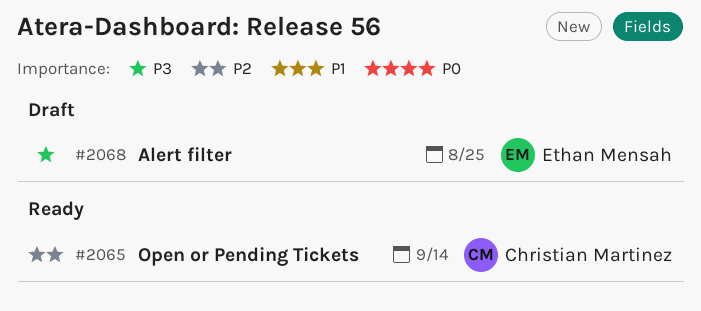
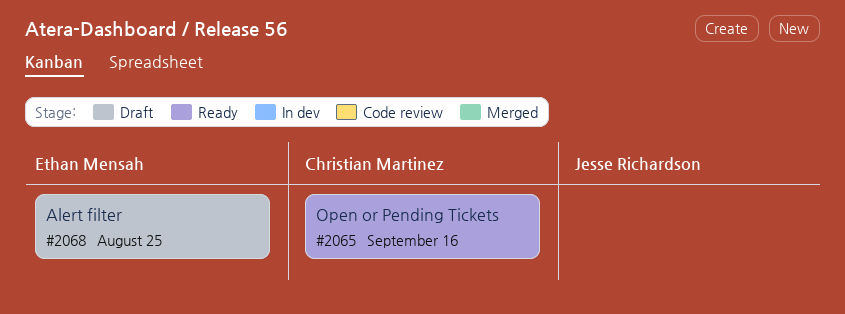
#2065, due: Sep 14 -> Sep 16

